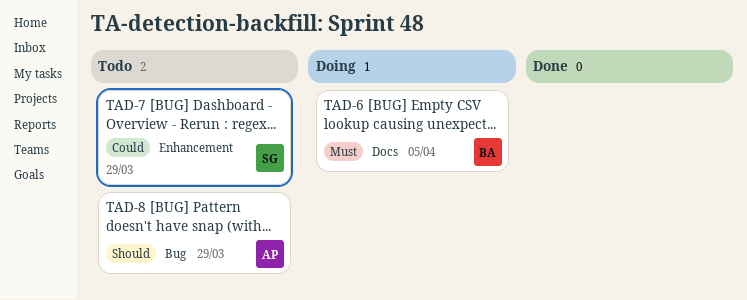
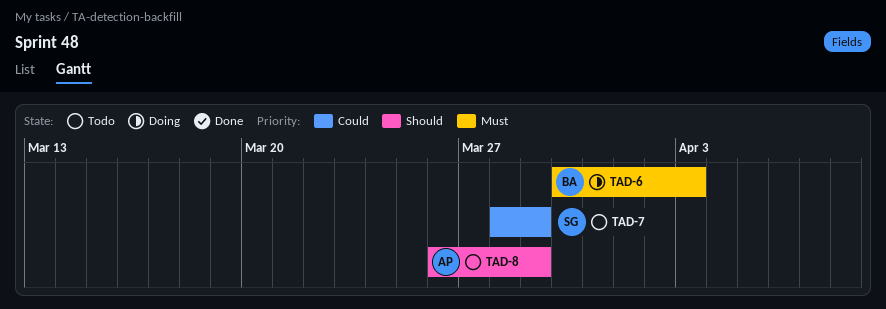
TAD-6, due: Apr 5 -> Apr 3

